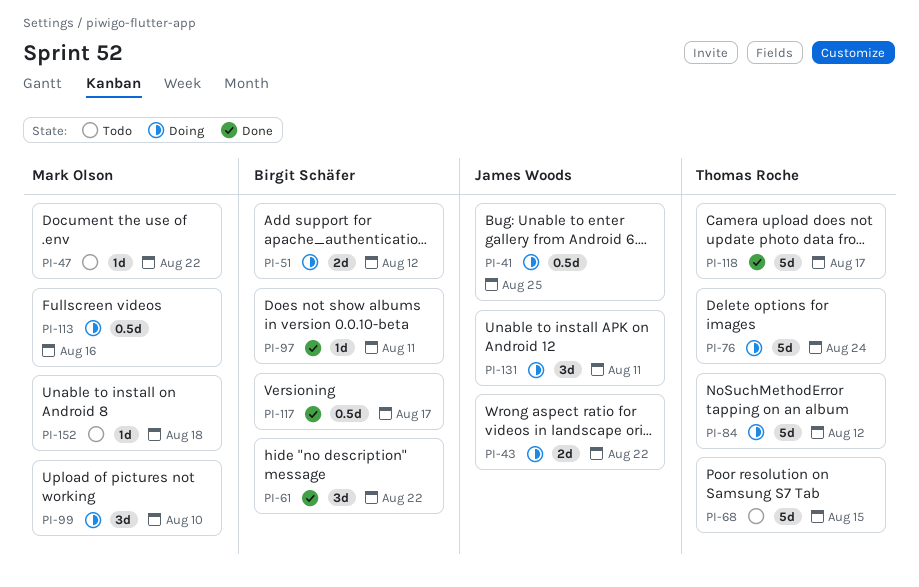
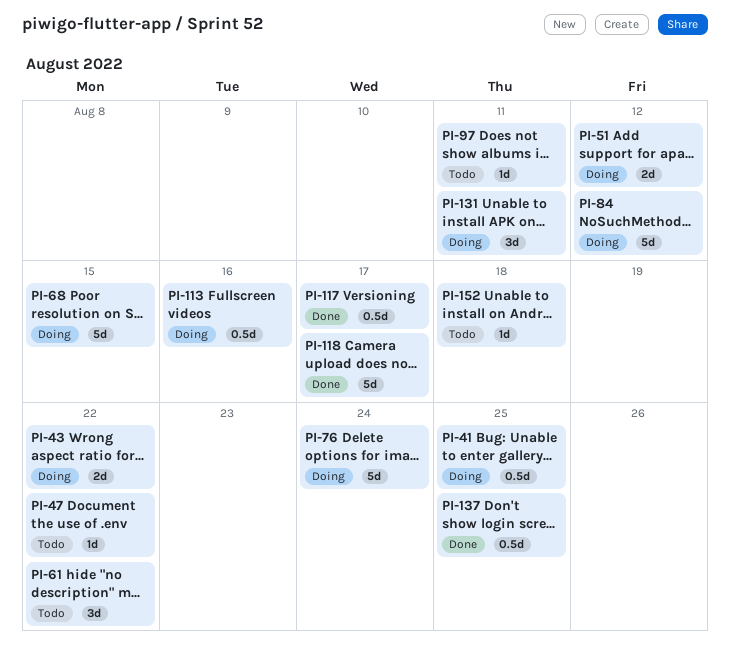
PI-61, status: Done -> Todo
PI-68, status: Todo -> Doing
PI-97, status: Done -> Todo
PI-99: present -> none
PI-137: none -> present

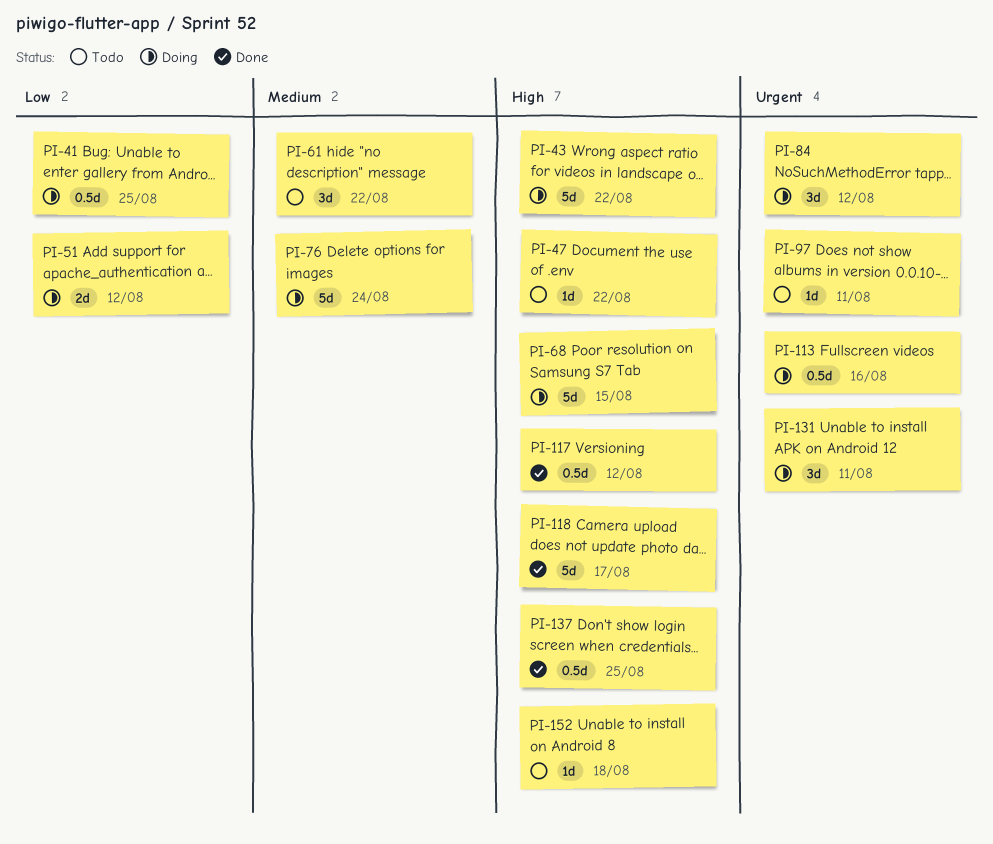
PI-43, estimate: 2d -> 5d
PI-84, estimate: 5d -> 3d
PI-117, due: Aug 17 -> Aug 12

